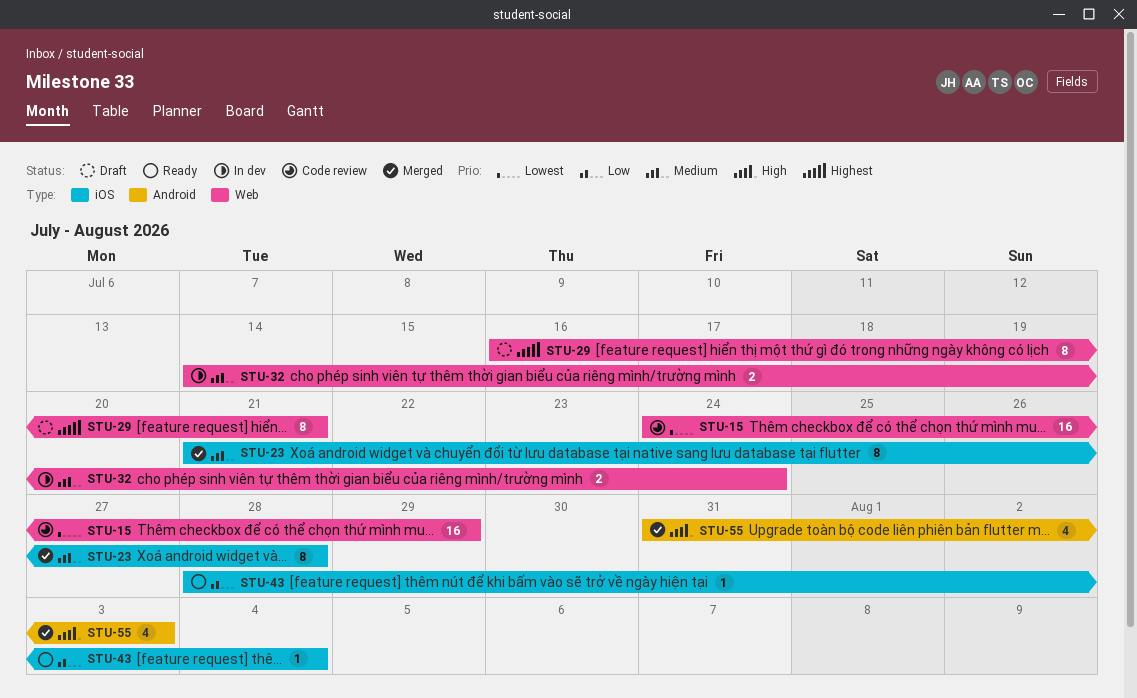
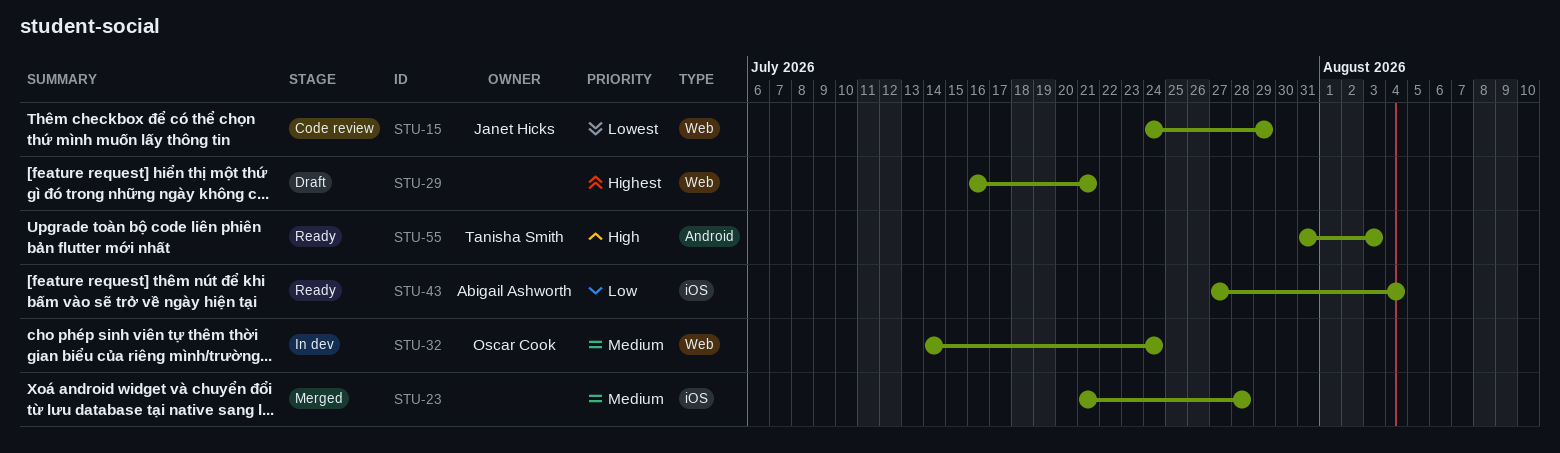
STU-43, start: Jul 28 -> Jul 27
STU-55, status: Merged -> Ready

